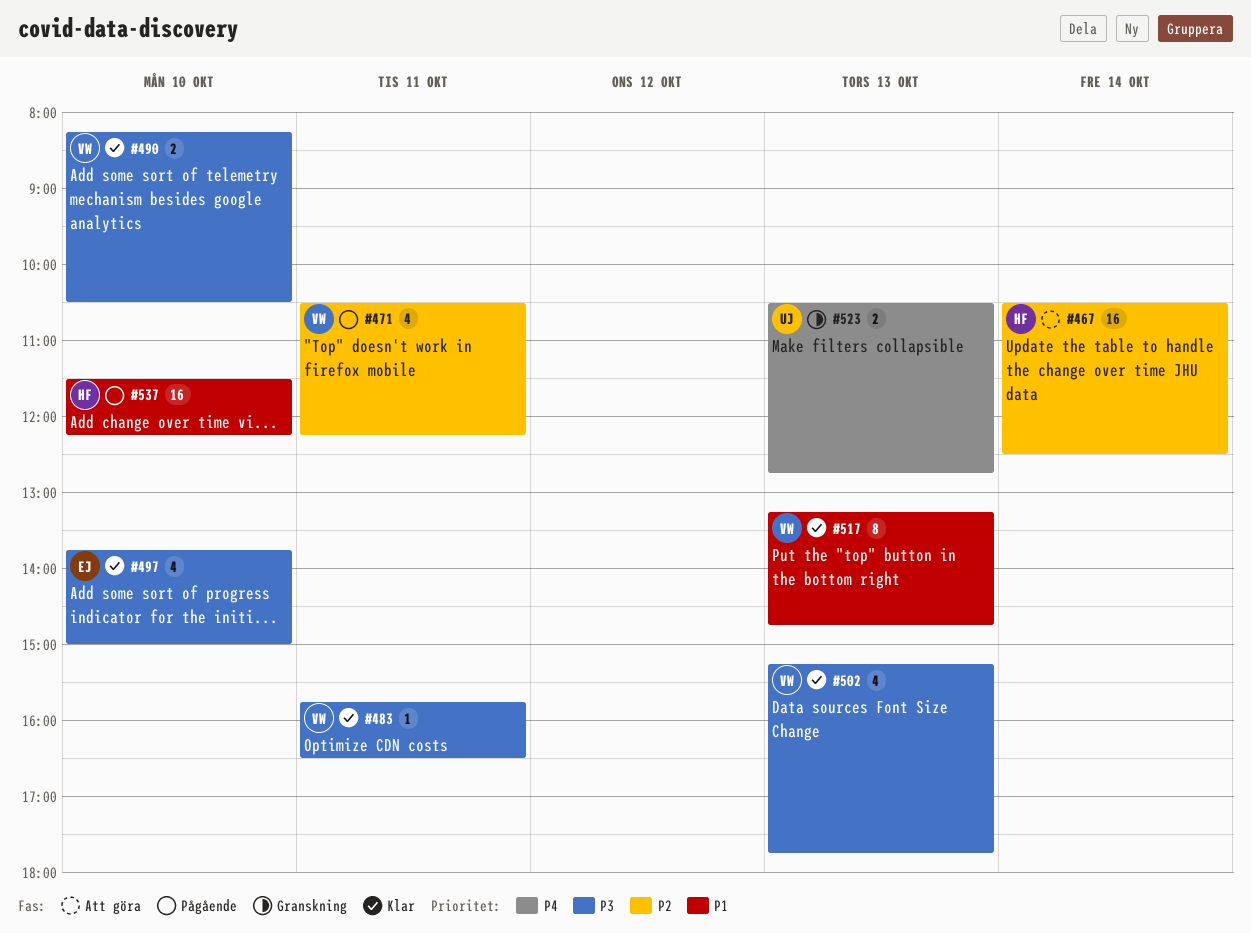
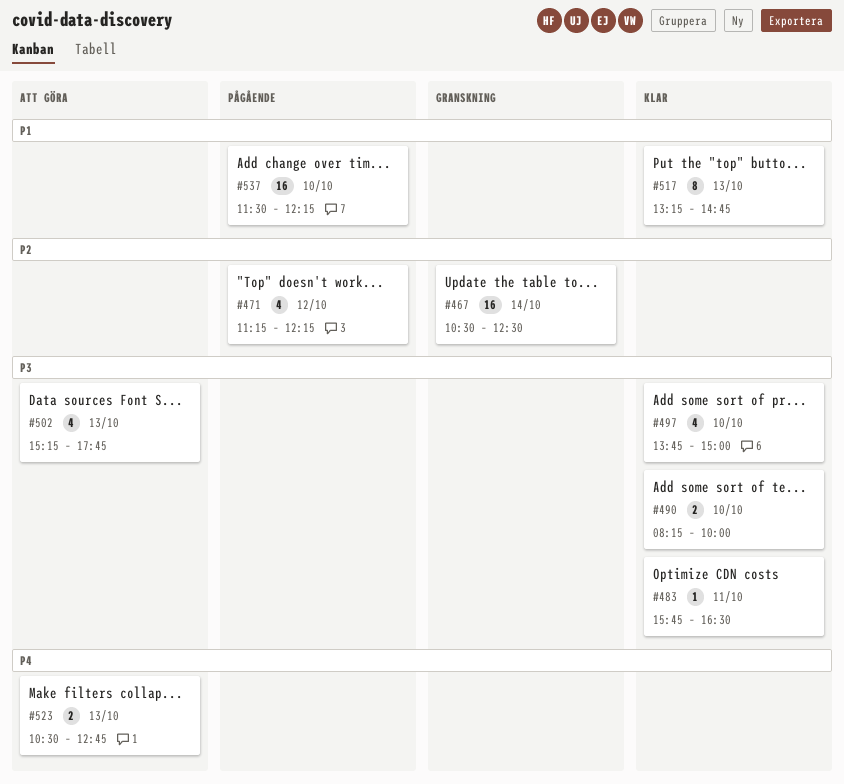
#467, status: Att göra -> Granskning
#471, day: Oct 11 -> Oct 12
#471, begins: 10:30 -> 11:15
#490, ends: 10:30 -> 10:00
#502, status: Klar -> Att göra
#523, status: Granskning -> Att göra

